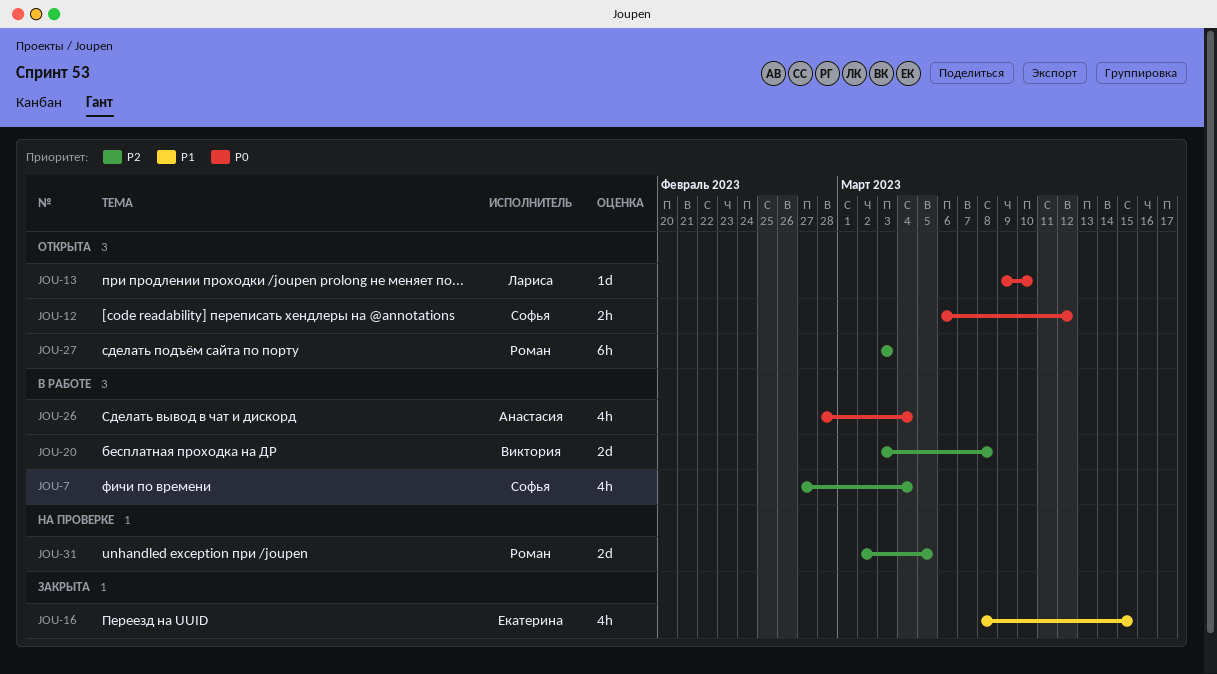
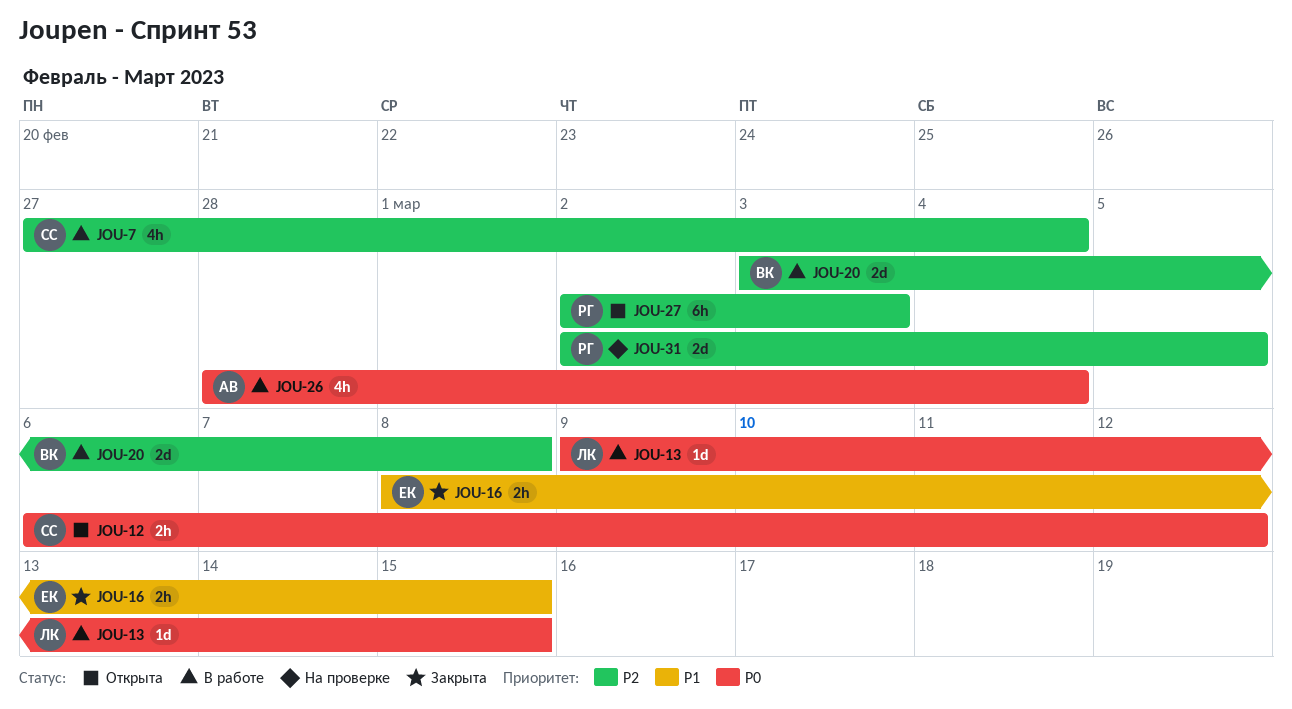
JOU-13, status: Открыта -> В работе
JOU-13, due: Mar 10 -> Mar 15
JOU-16, estimate: 4h -> 2h
JOU-27, start: Mar 3 -> Mar 2

